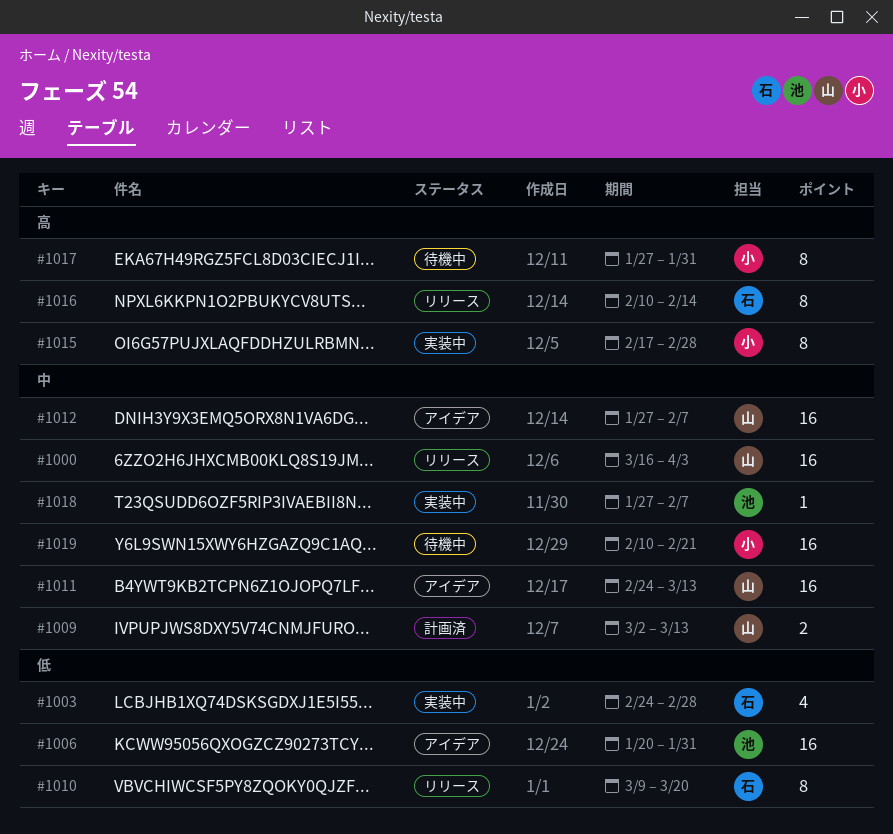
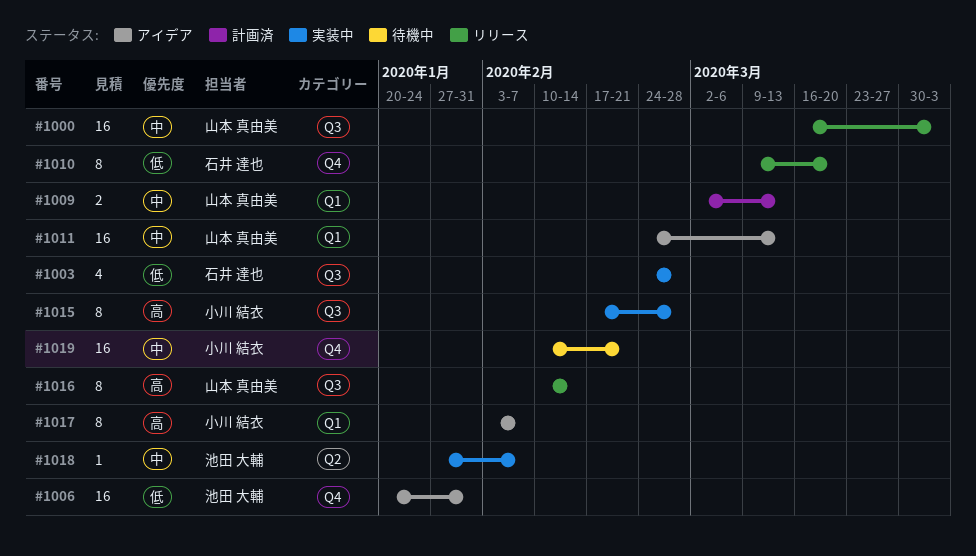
#1012: present -> none
#1016, owner: 石井 達也 -> 山本 真由美
#1017, status: 待機中 -> アイデア
#1017, start: Jan 27 -> Feb 3
#1017, due: Jan 31 -> Feb 7

